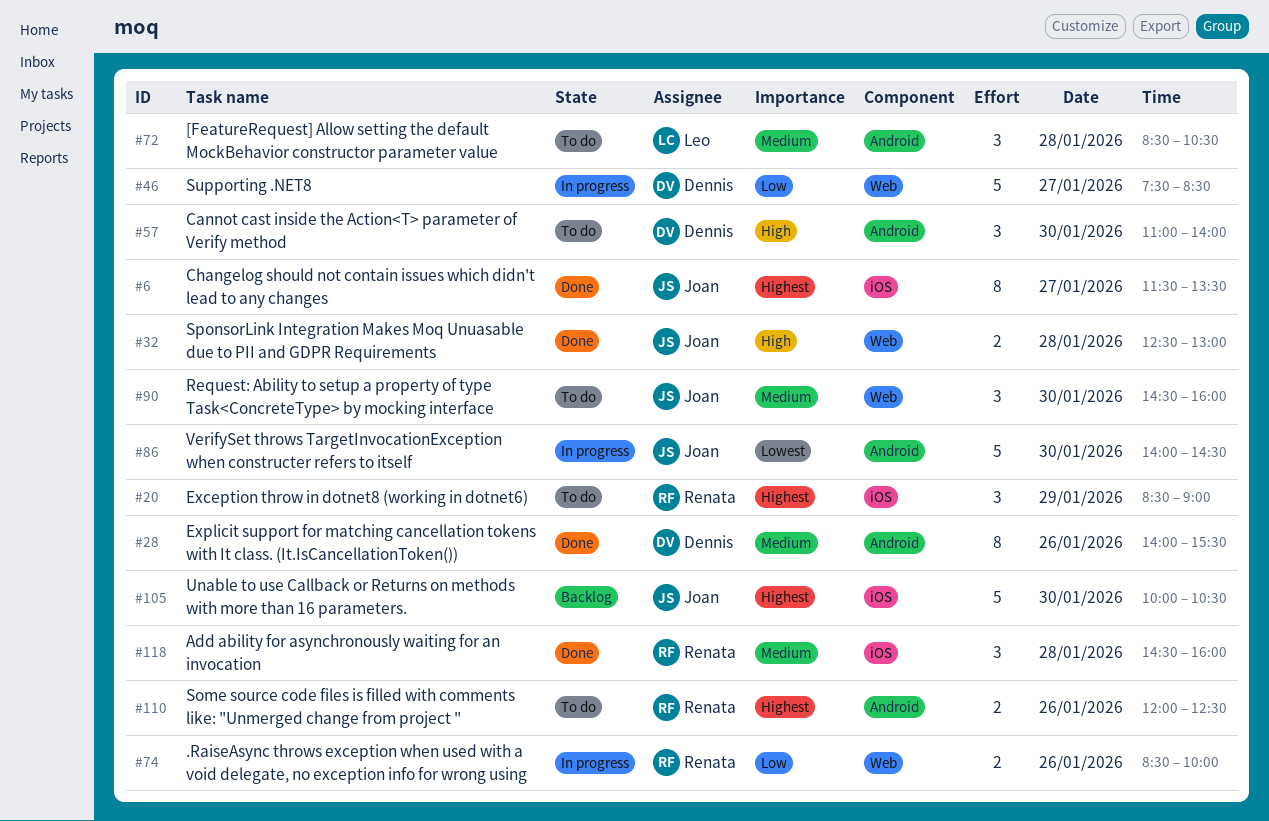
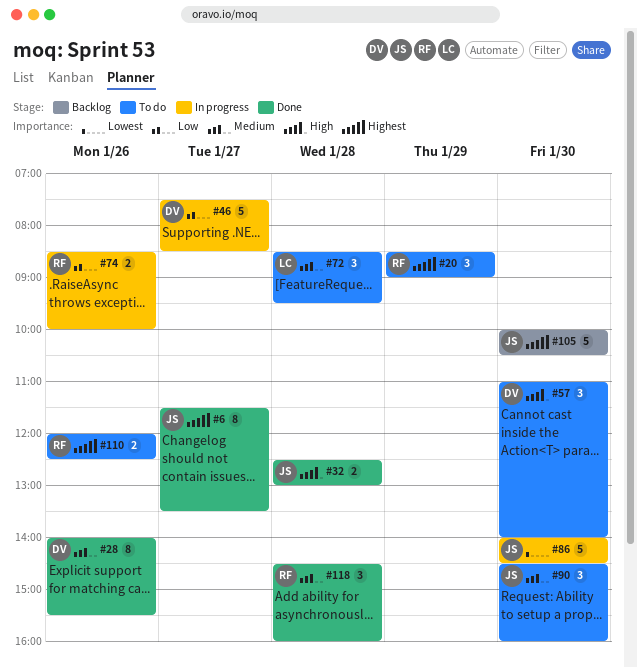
#72, ends: 10:30 -> 09:30

